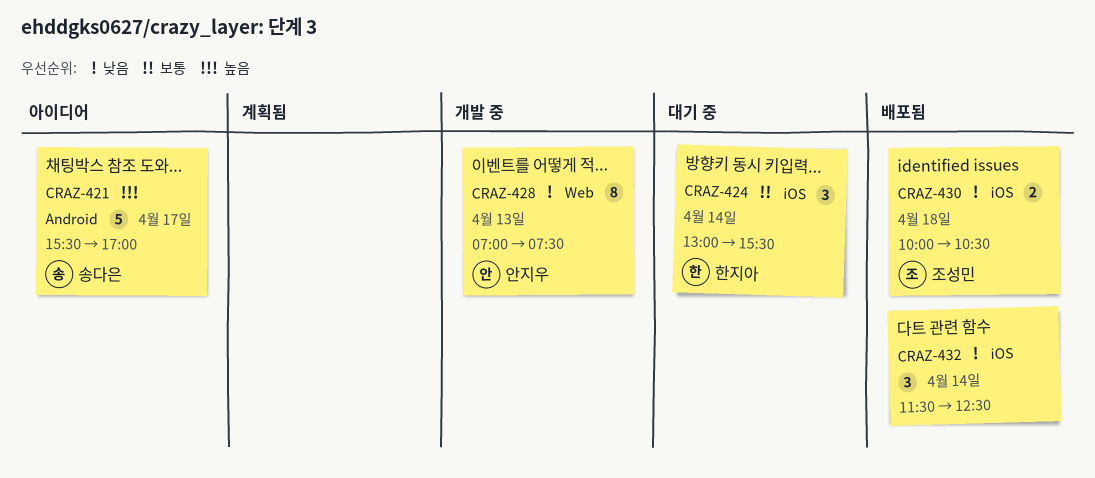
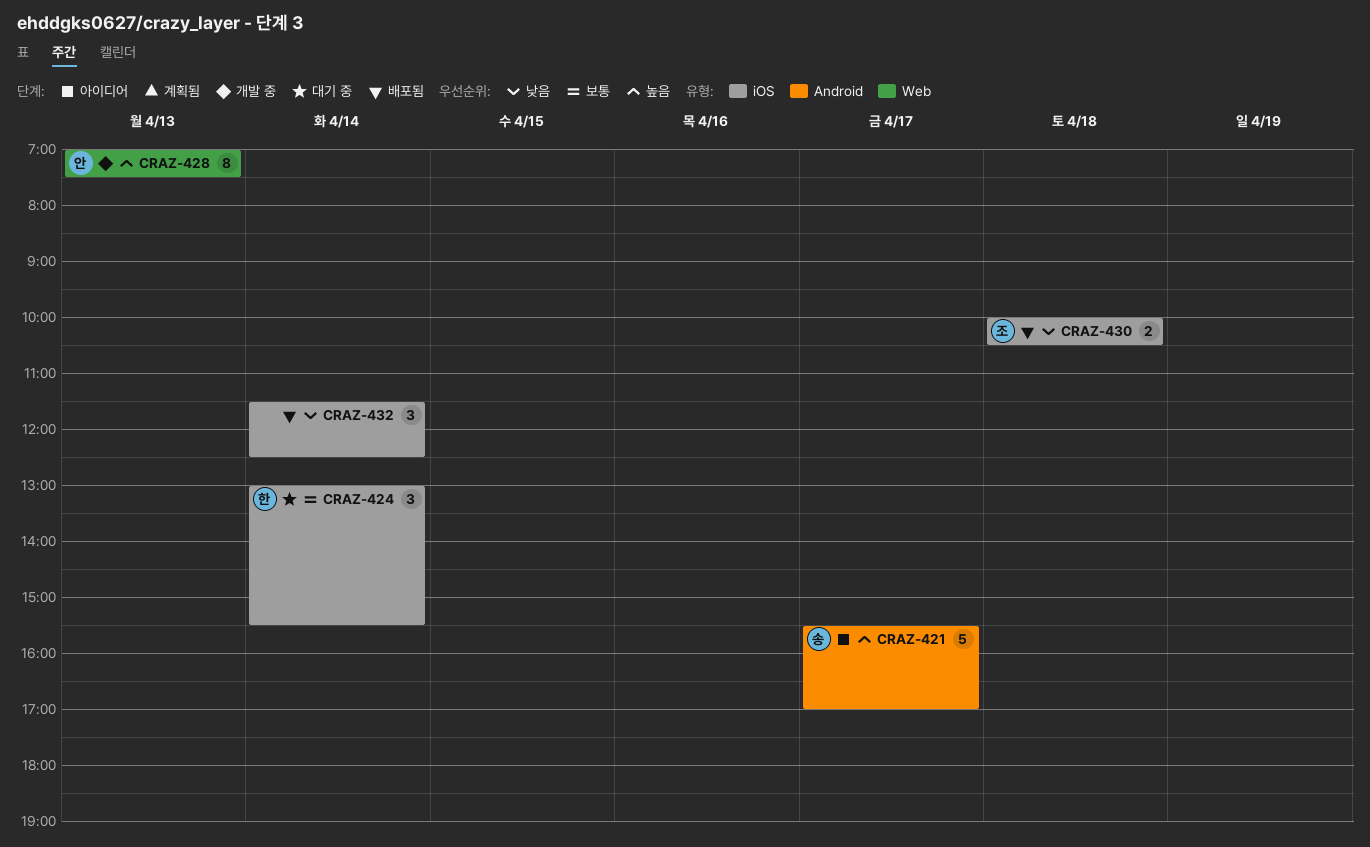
CRAZ-428, priority: 낮음 -> 높음

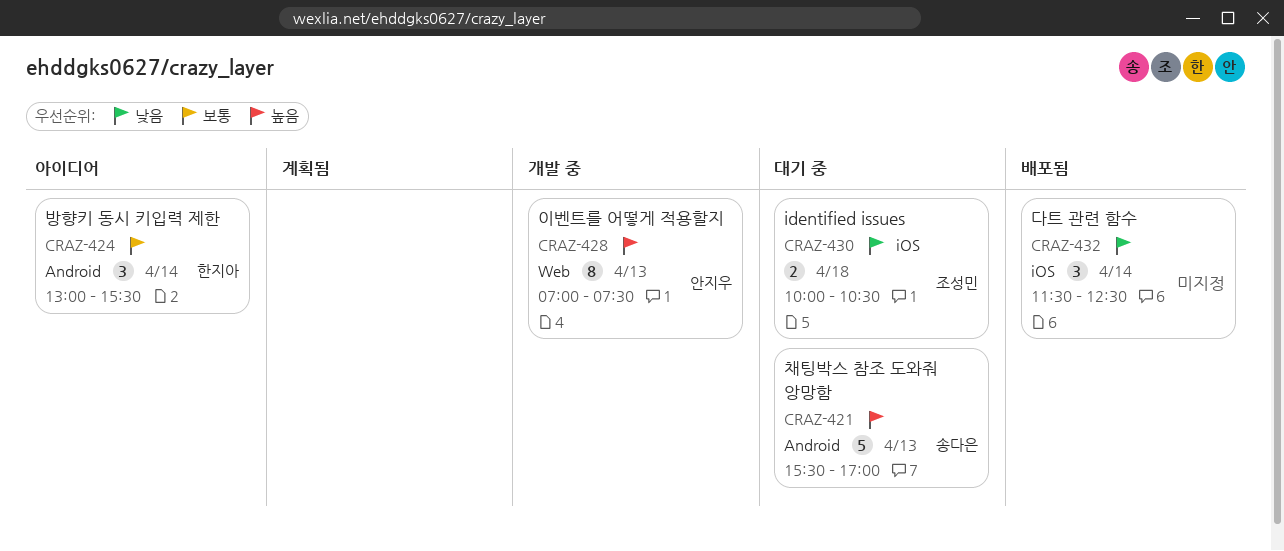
CRAZ-421, status: 아이디어 -> 대기 중
CRAZ-421, day: Apr 17 -> Apr 13
CRAZ-424, status: 대기 중 -> 아이디어
CRAZ-424, label: iOS -> Android
CRAZ-430, status: 배포됨 -> 대기 중

